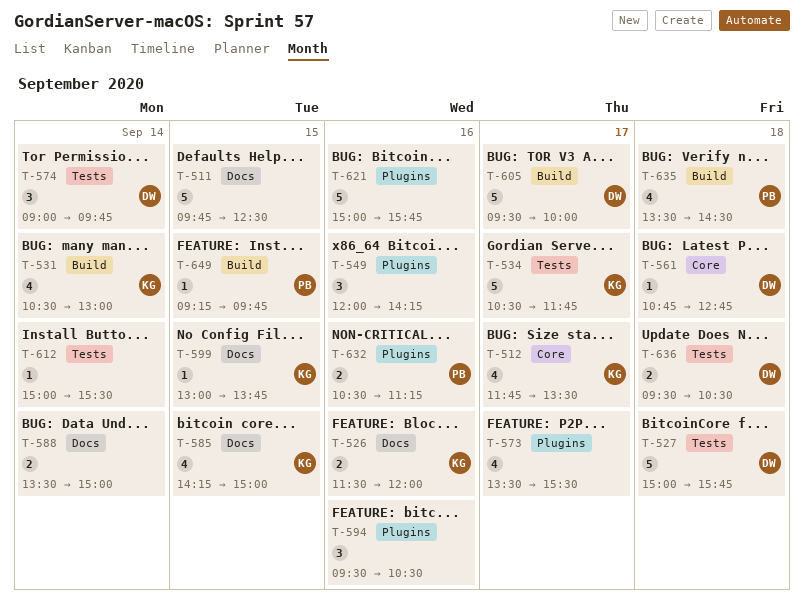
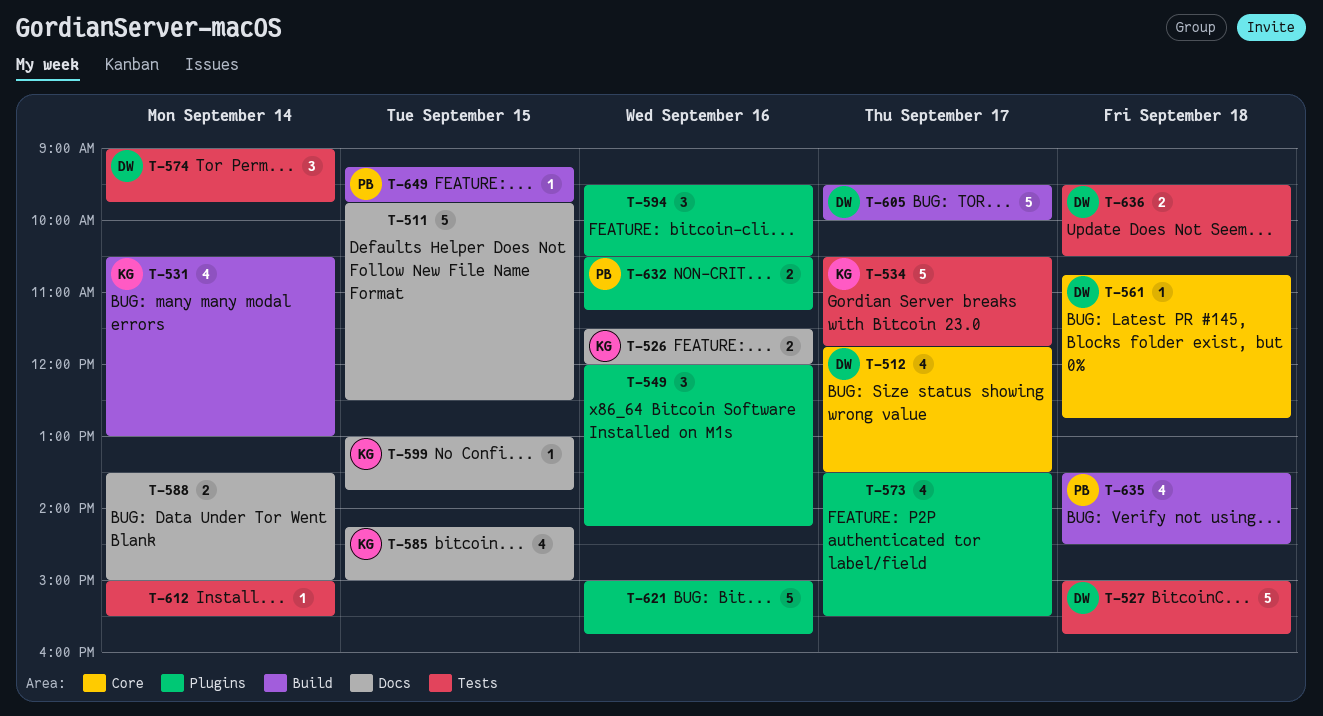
T-512, owner: KG -> DW

